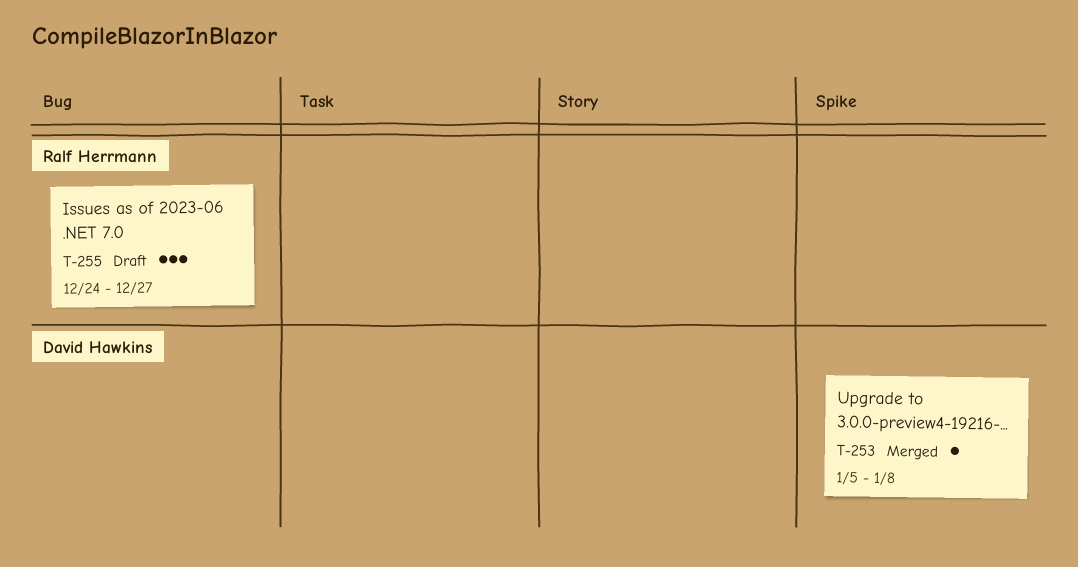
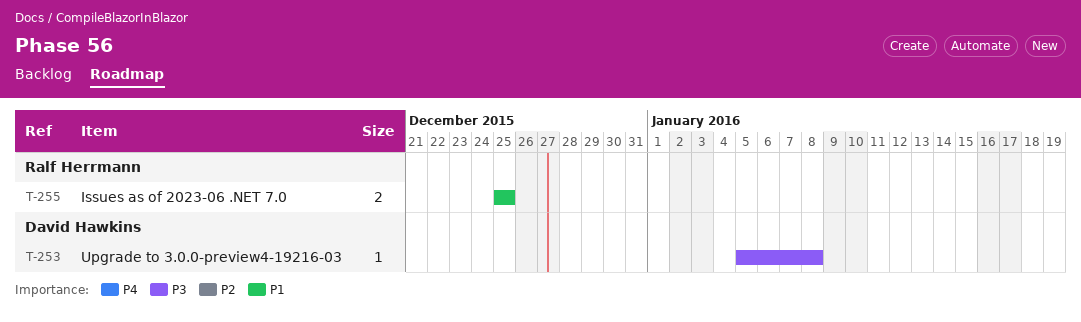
T-255, estimate: 3 -> 2
T-255, start: Dec 24 -> Dec 25
T-255, due: Dec 27 -> Dec 25

